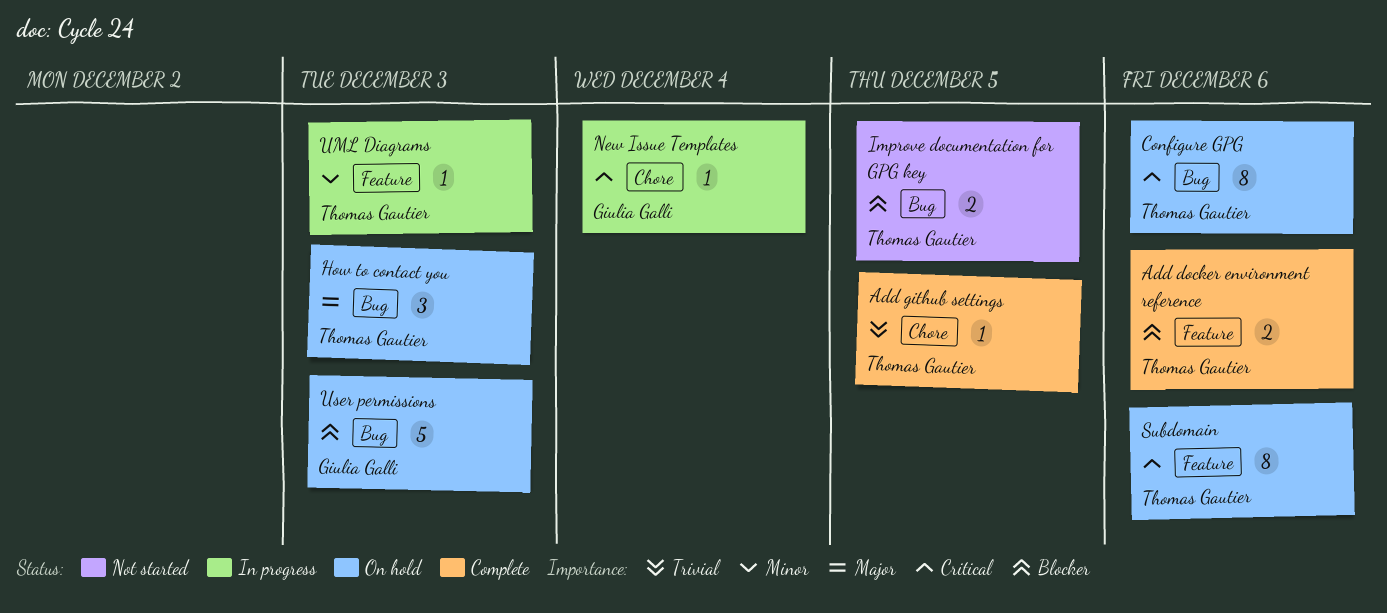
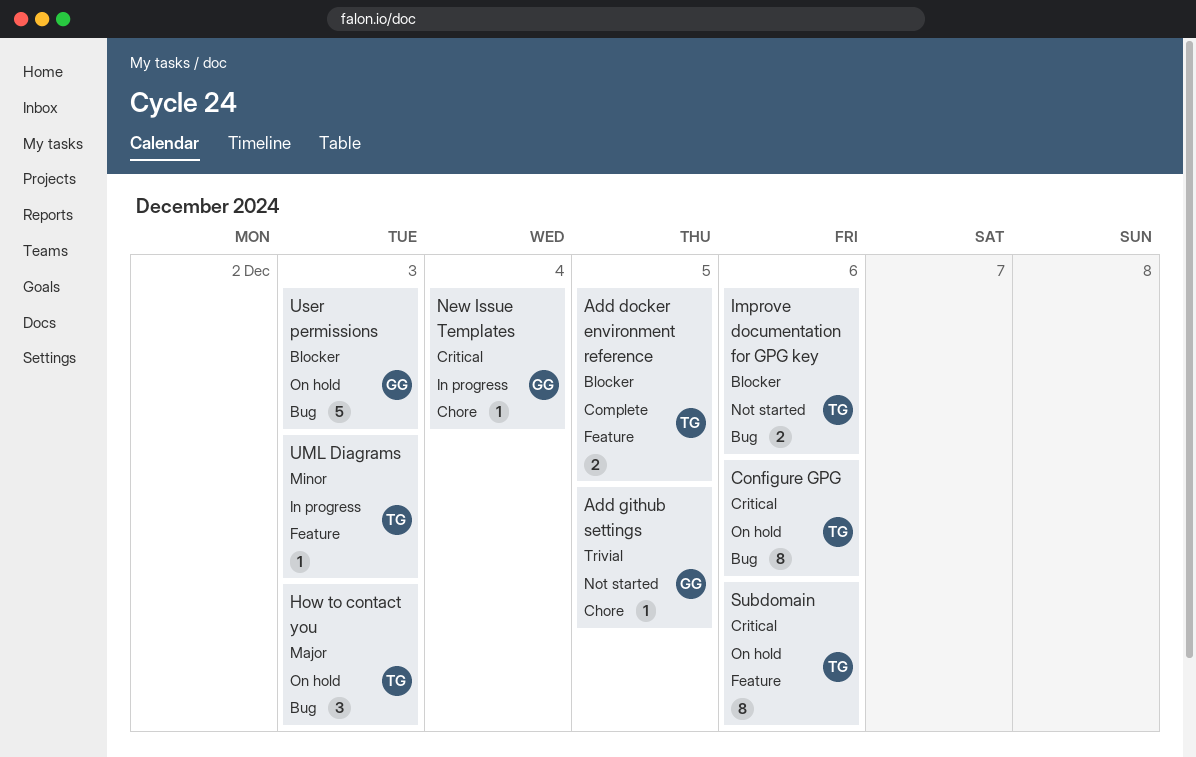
Add docker environment reference, due: Dec 6 -> Dec 5
Add github settings, status: Complete -> Not started
Add github settings, owner: Thomas Gautier -> Giulia Galli
Improve documentation for GPG key, due: Dec 5 -> Dec 6

